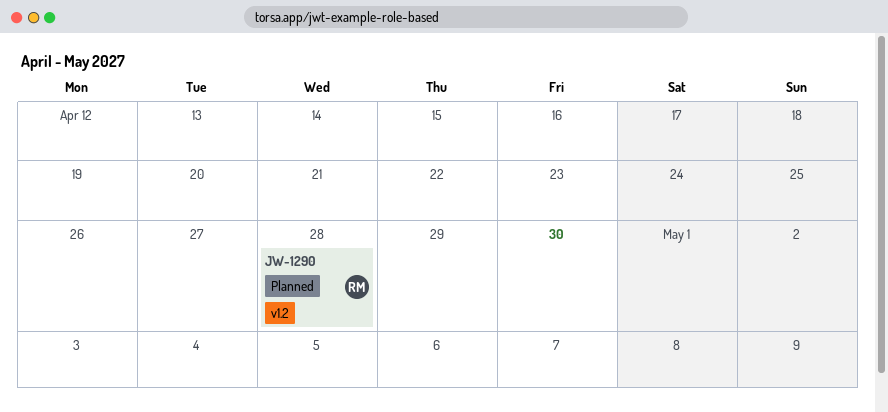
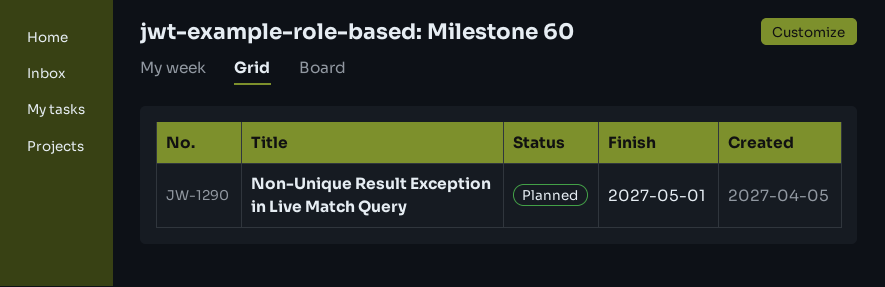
JW-1290, due: Apr 28 -> May 1

